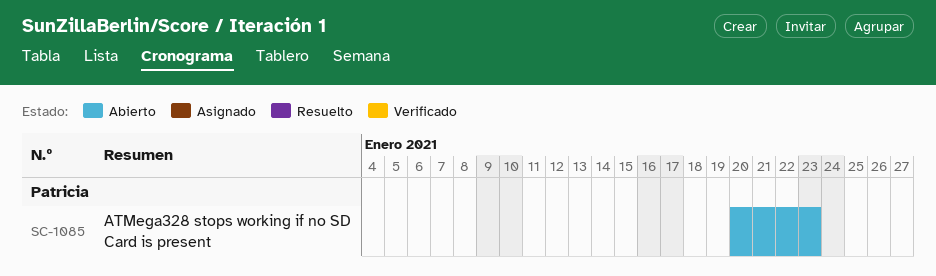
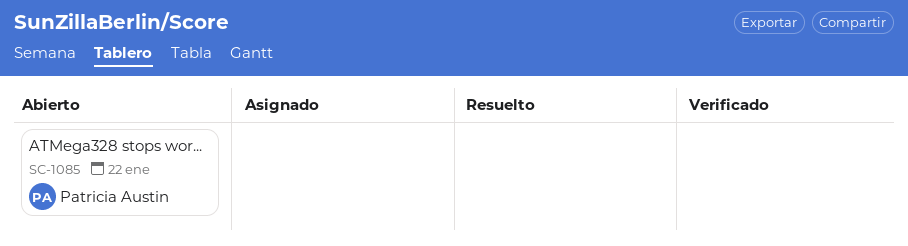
SC-1085, due: Jan 23 -> Jan 22

